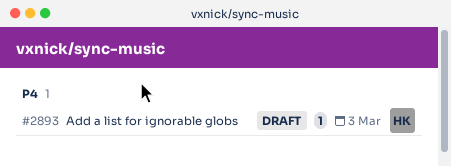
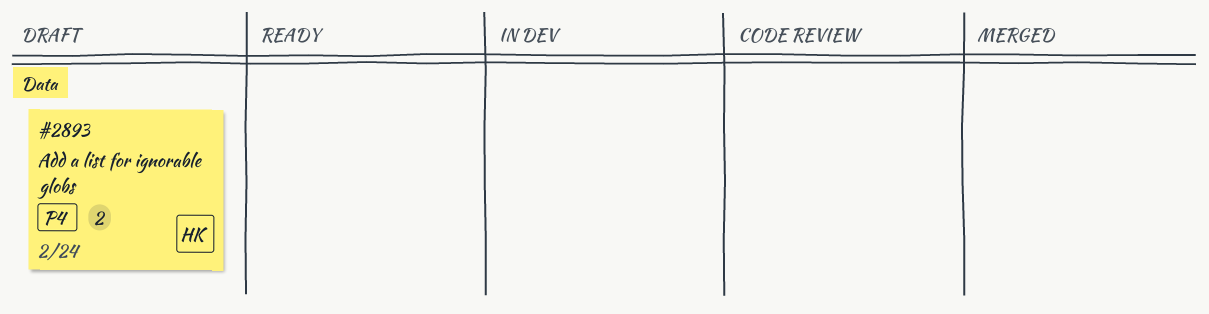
#2893, estimate: 1 -> 2
#2893, due: Mar 3 -> Feb 24

